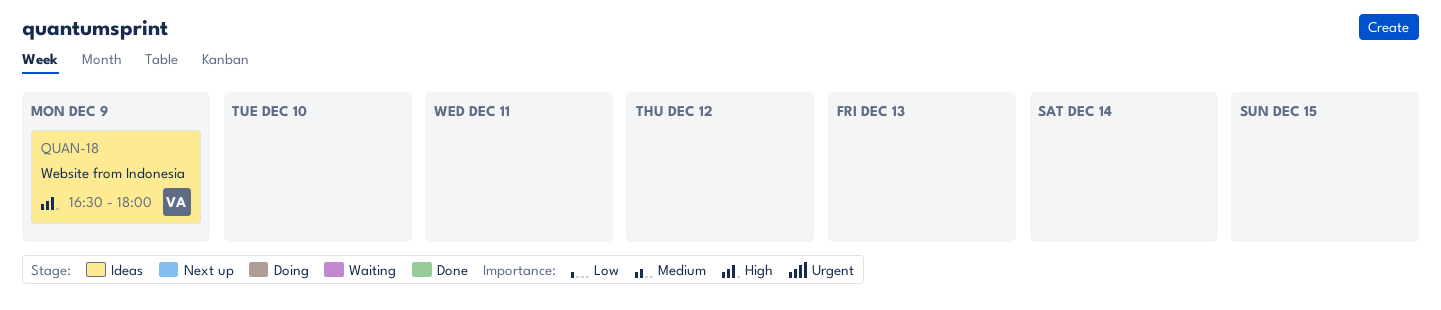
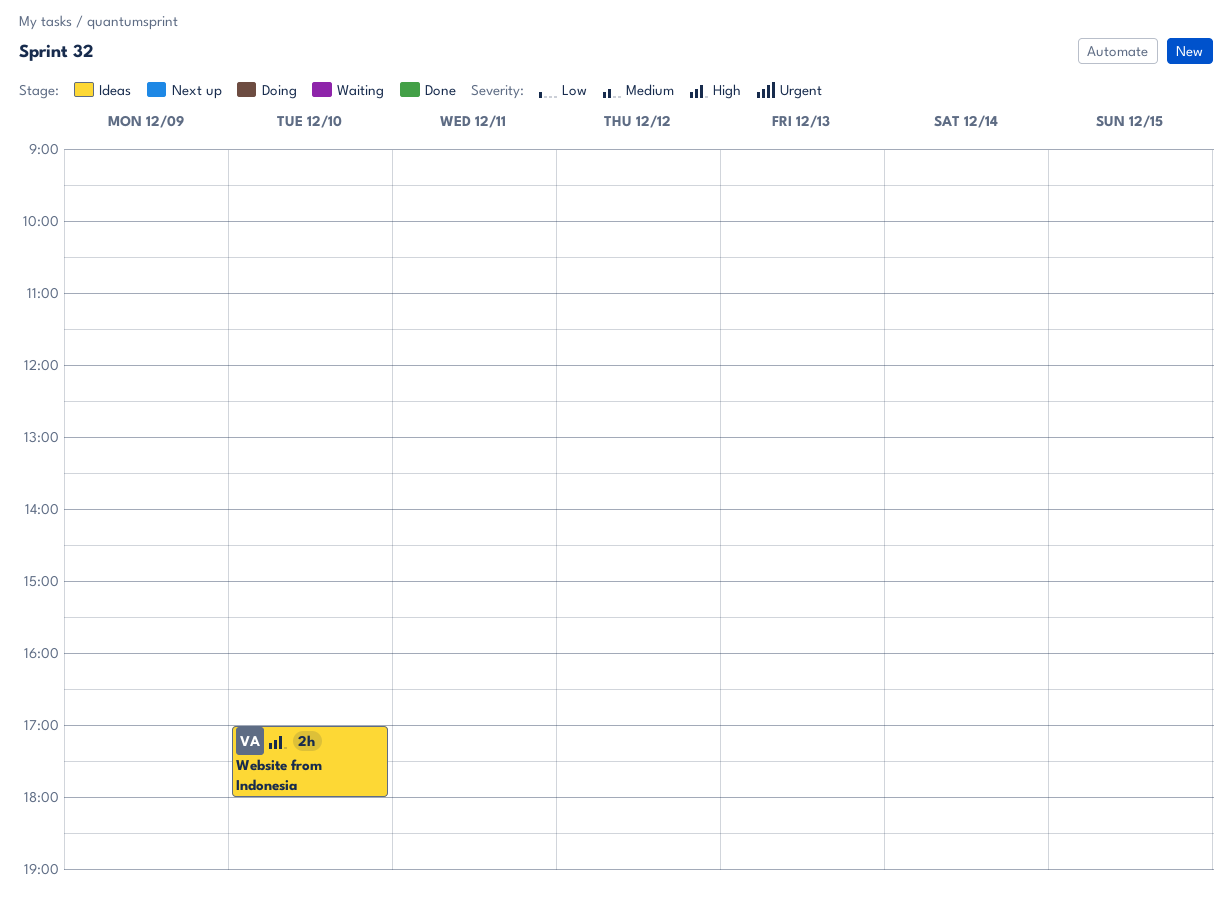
Website from Indonesia, day: Dec 9 -> Dec 10
Website from Indonesia, begins: 16:30 -> 17:00

